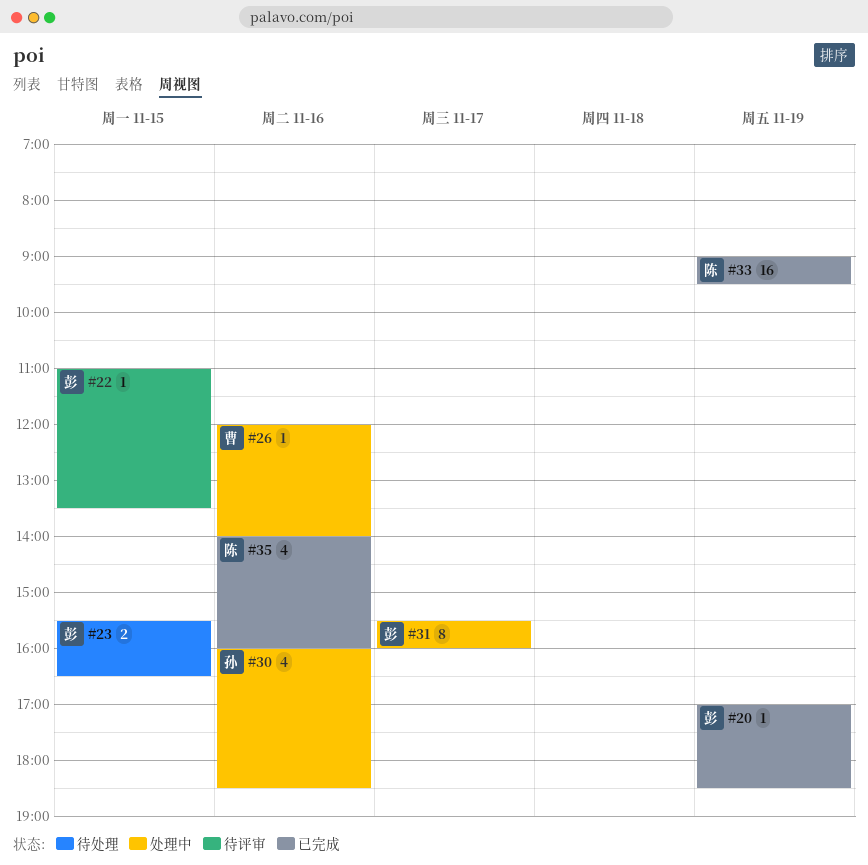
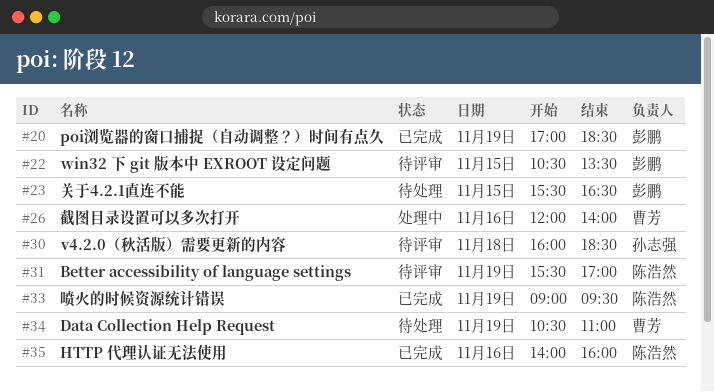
#22, begins: 11:00 -> 10:30
#30, status: 处理中 -> 待评审
#30, day: Nov 16 -> Nov 18
#31, status: 处理中 -> 待评审
#31, owner: 彭鹏 -> 陈浩然
#31, day: Nov 17 -> Nov 19
#31, ends: 16:00 -> 17:00
#34: none -> present

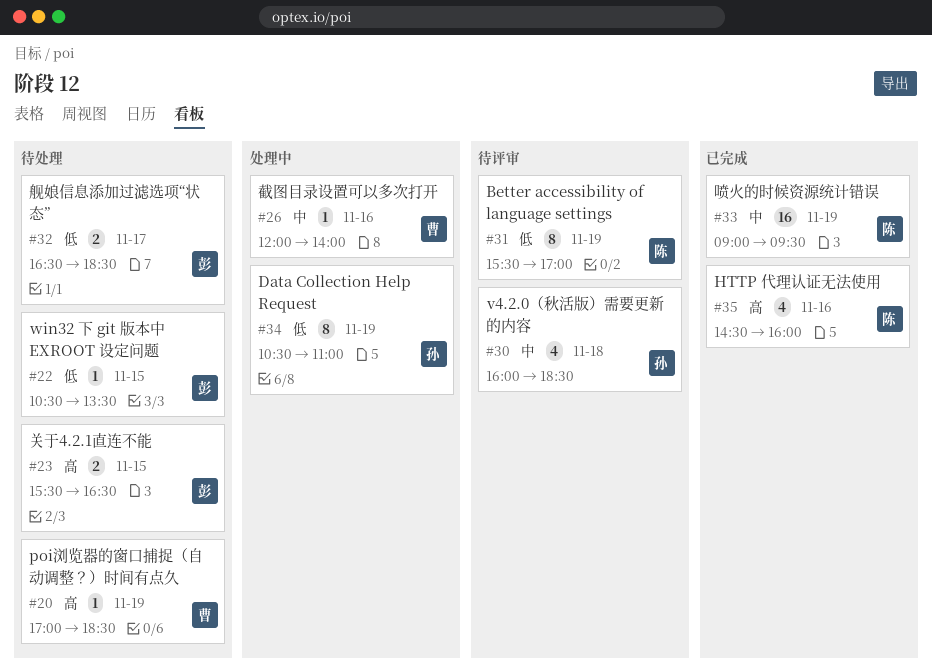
#20, status: 已完成 -> 待处理
#20, owner: 彭鹏 -> 曹芳
#22, status: 待评审 -> 待处理
#32: none -> present
#34, status: 待处理 -> 处理中
#34, owner: 曹芳 -> 孙志强
#35, begins: 14:00 -> 14:30

